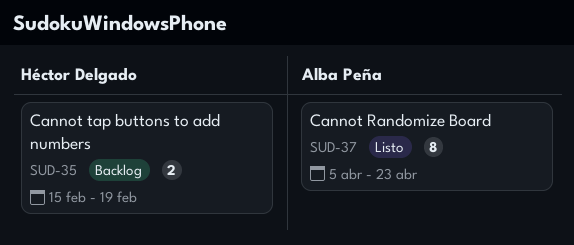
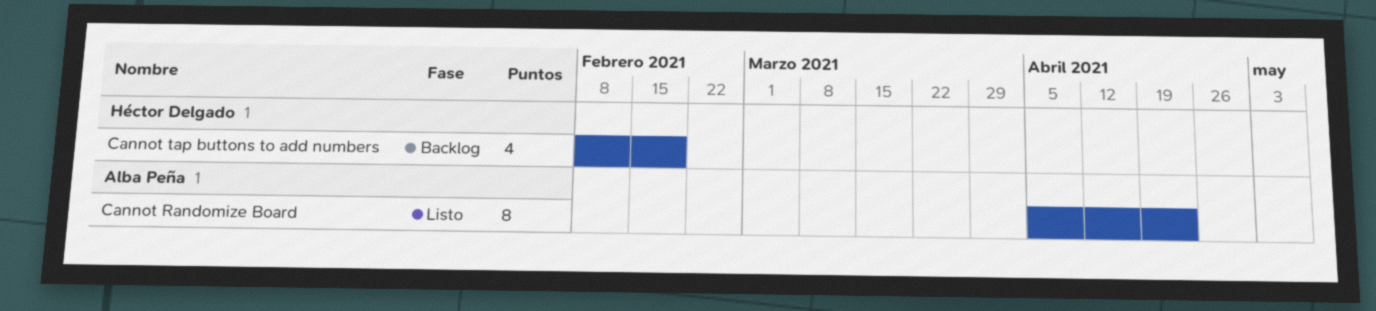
Cannot tap buttons to add numbers, estimate: 2 -> 4
Cannot tap buttons to add numbers, start: Feb 15 -> Feb 8

